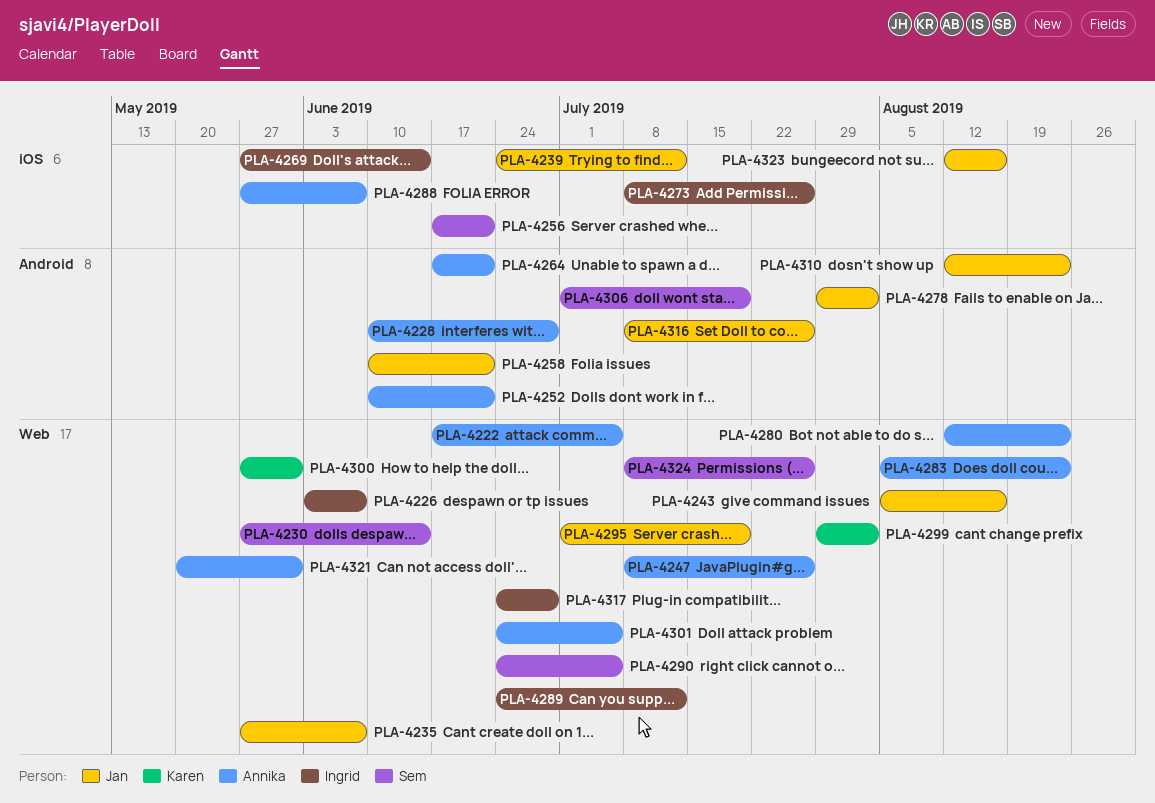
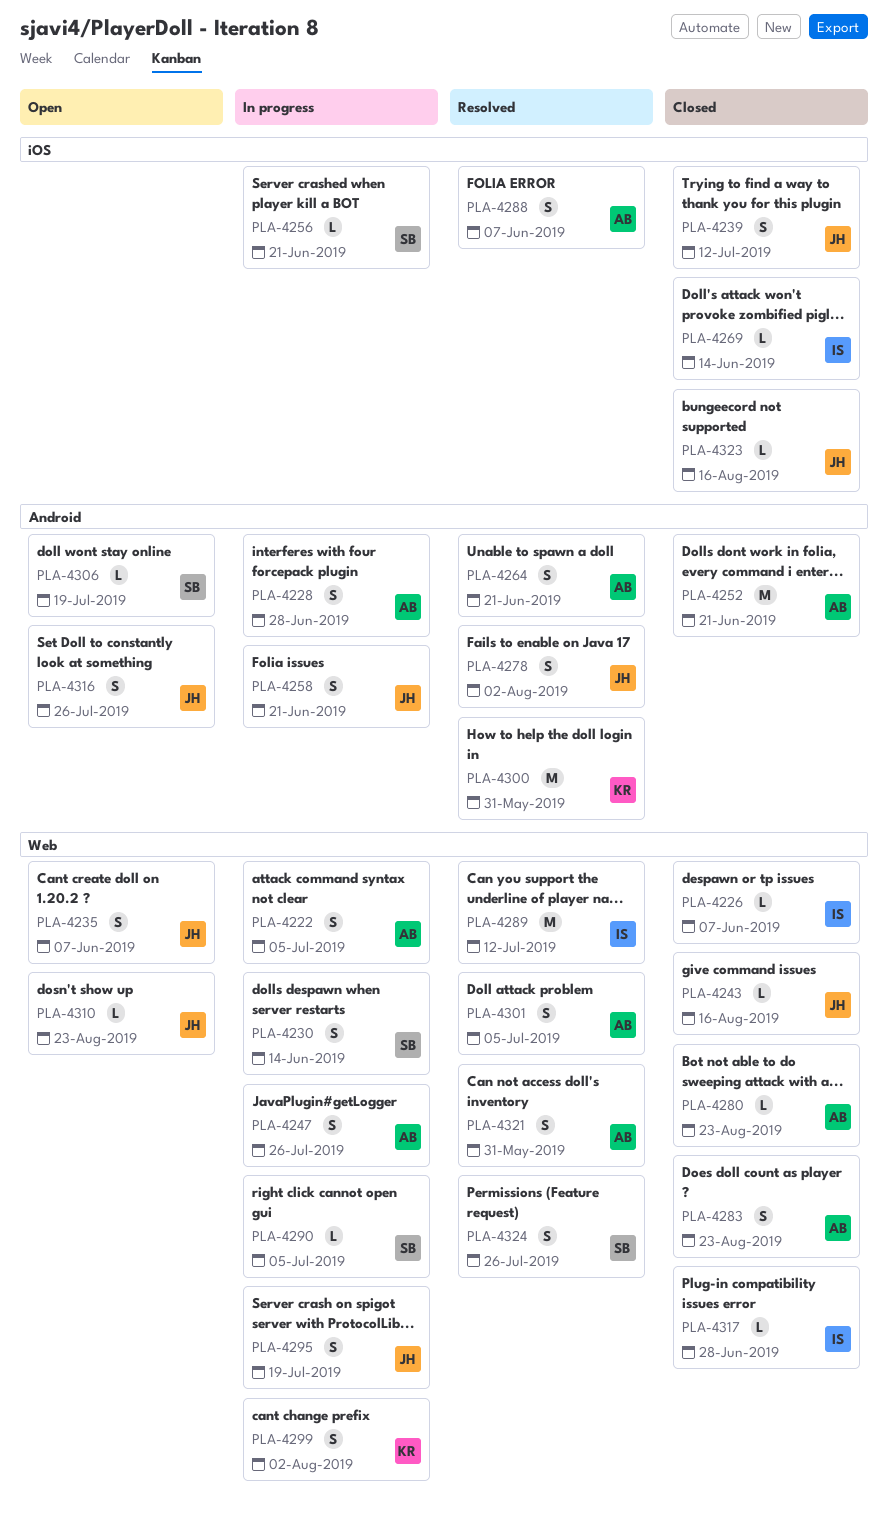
PLA-4273: present -> none
PLA-4300, label: Web -> Android
PLA-4310, label: Android -> Web

